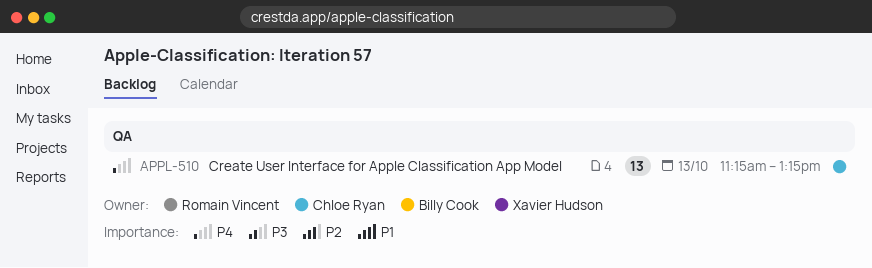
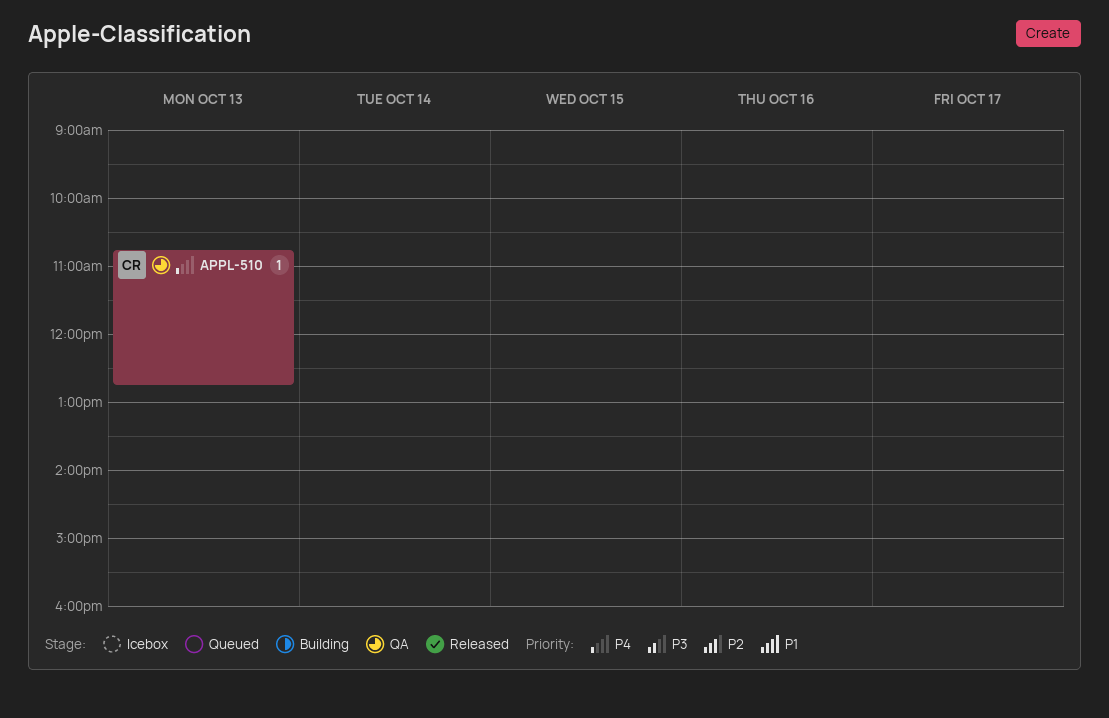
APPL-510, estimate: 13 -> 1
APPL-510, begins: 11:15 -> 10:45
APPL-510, ends: 13:15 -> 12:45

